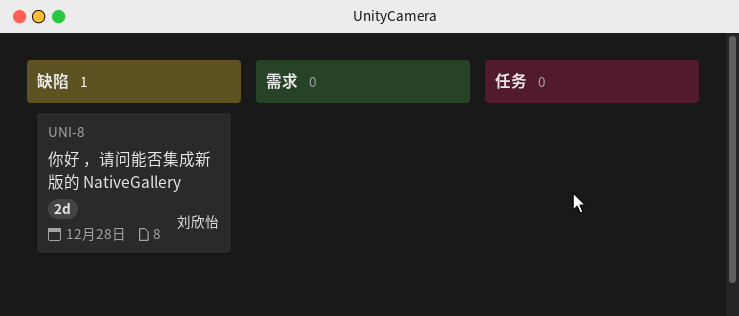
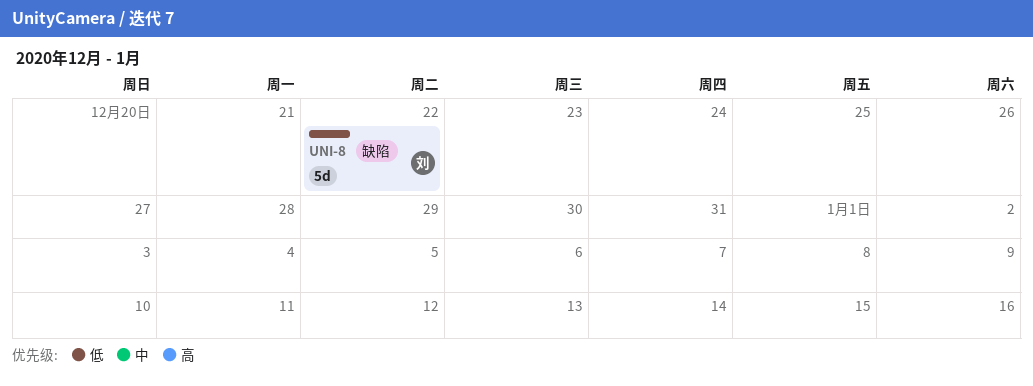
UNI-8, estimate: 2d -> 5d
UNI-8, due: Dec 28 -> Dec 22

